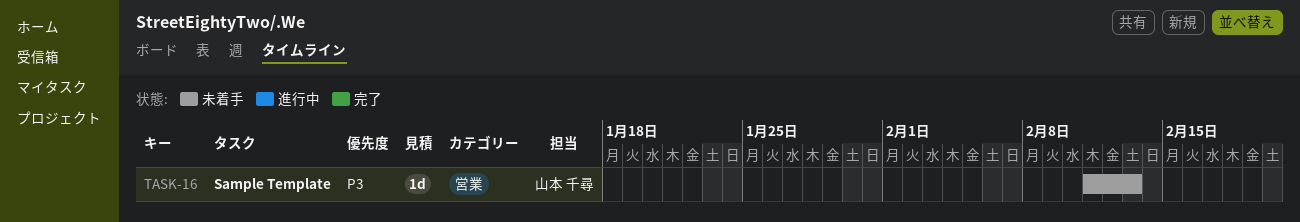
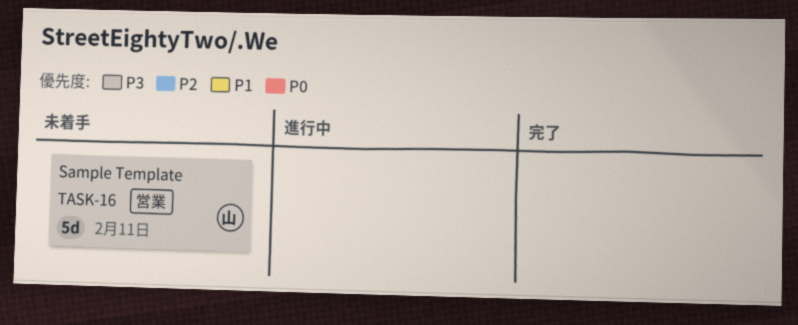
TASK-16, estimate: 1d -> 5d
TASK-16, due: Feb 13 -> Feb 11

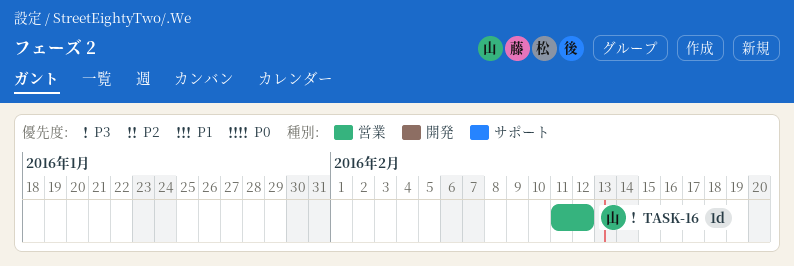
TASK-16, estimate: 5d -> 1d
TASK-16, due: Feb 11 -> Feb 12

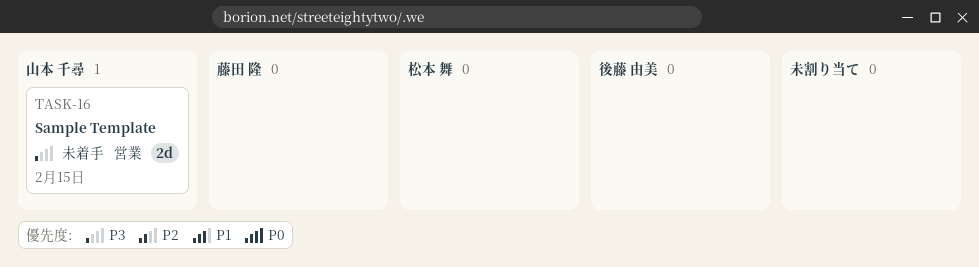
TASK-16, estimate: 1d -> 2d
TASK-16, due: Feb 12 -> Feb 15

